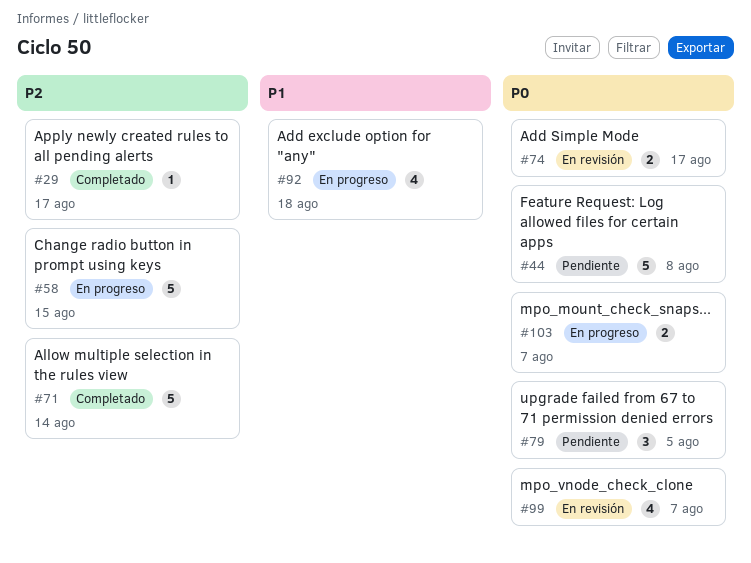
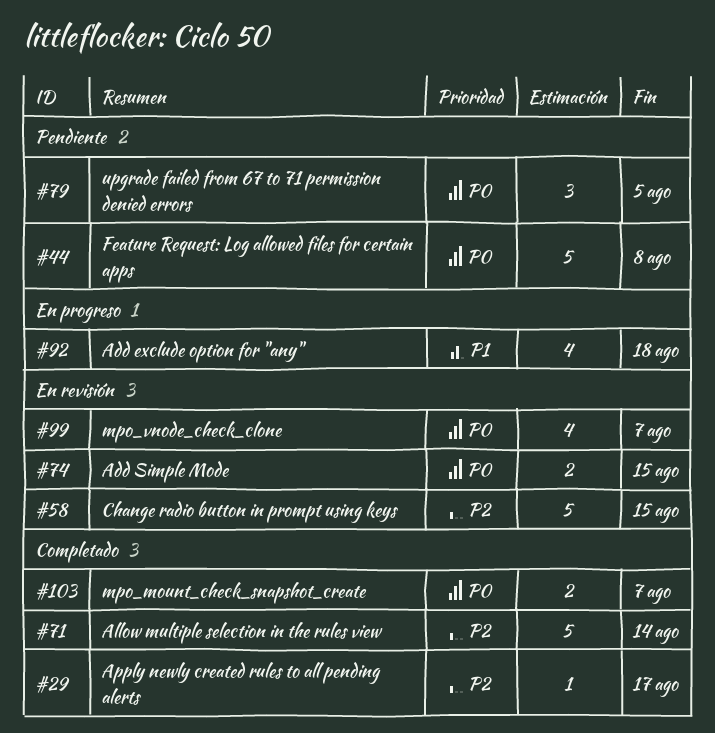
#58, status: En progreso -> En revisión
#74, due: Aug 17 -> Aug 15
#103, status: En progreso -> Completado

